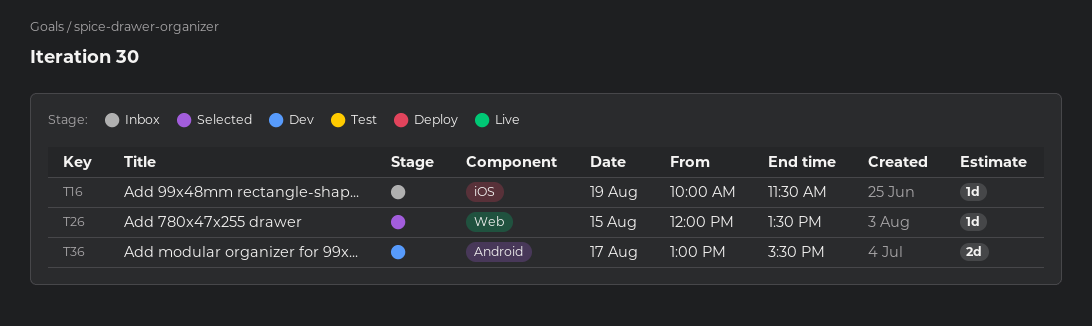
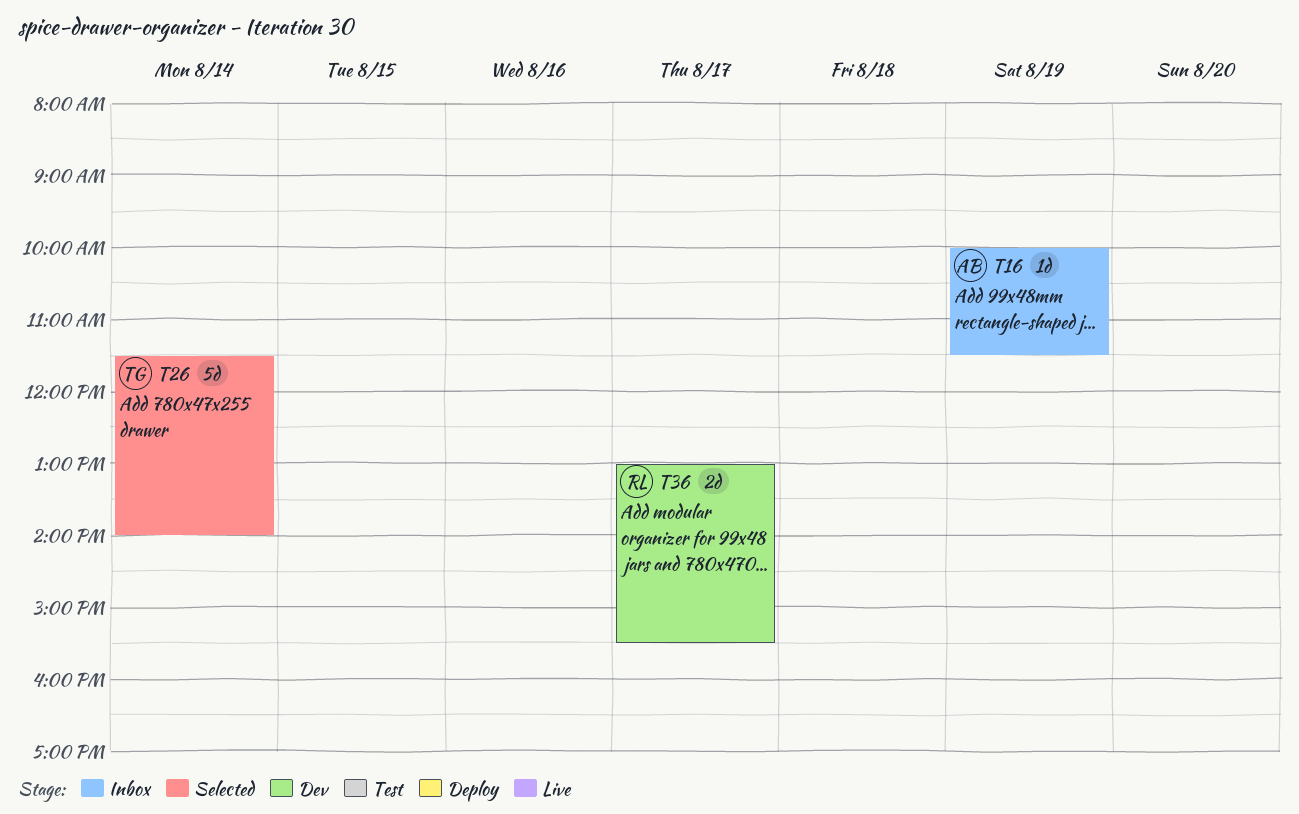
T26, estimate: 1d -> 5d
T26, day: Aug 15 -> Aug 14
T26, begins: 12:00 -> 11:30
T26, ends: 13:30 -> 14:00

